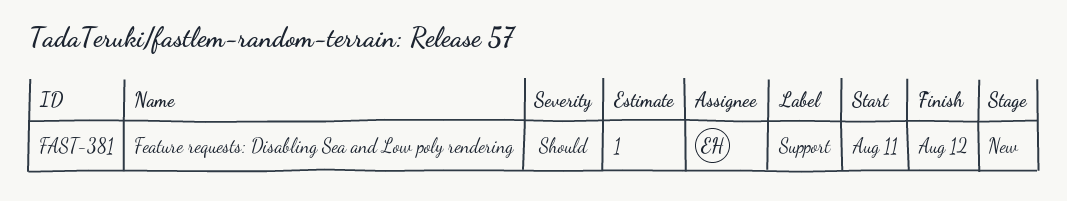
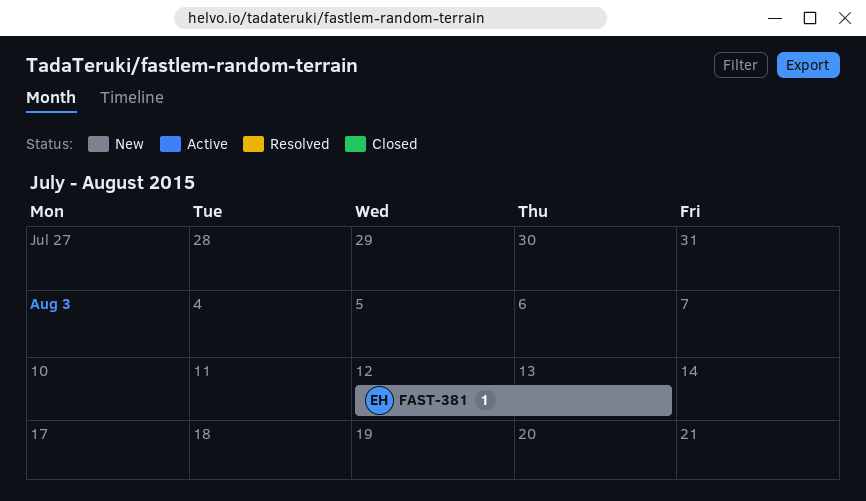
FAST-381, start: Aug 11 -> Aug 12
FAST-381, due: Aug 12 -> Aug 13

